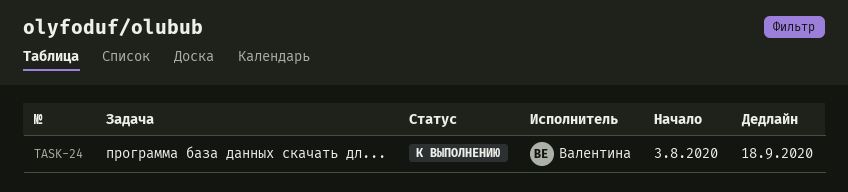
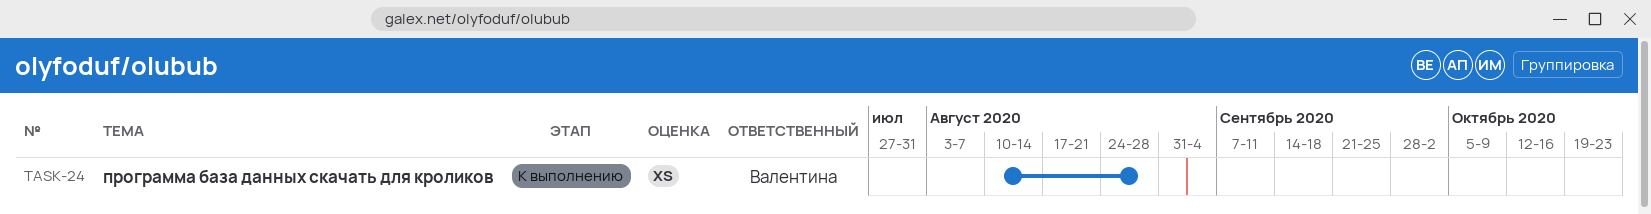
TASK-24, start: Aug 3 -> Aug 10
TASK-24, due: Sep 18 -> Aug 28

